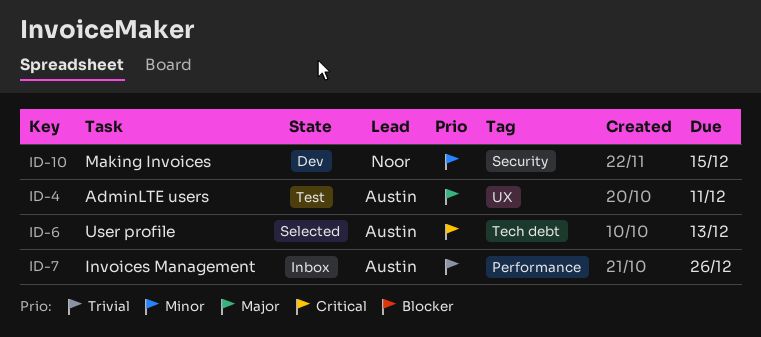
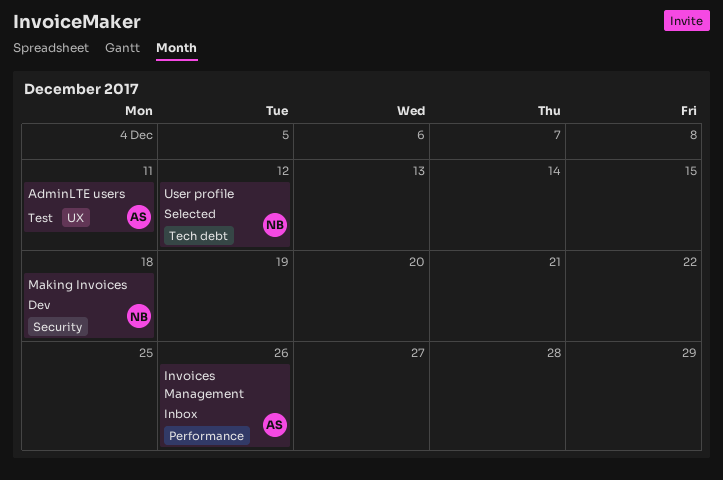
Making Invoices, due: Dec 15 -> Dec 18
User profile, owner: Austin -> Noor
User profile, due: Dec 13 -> Dec 12

